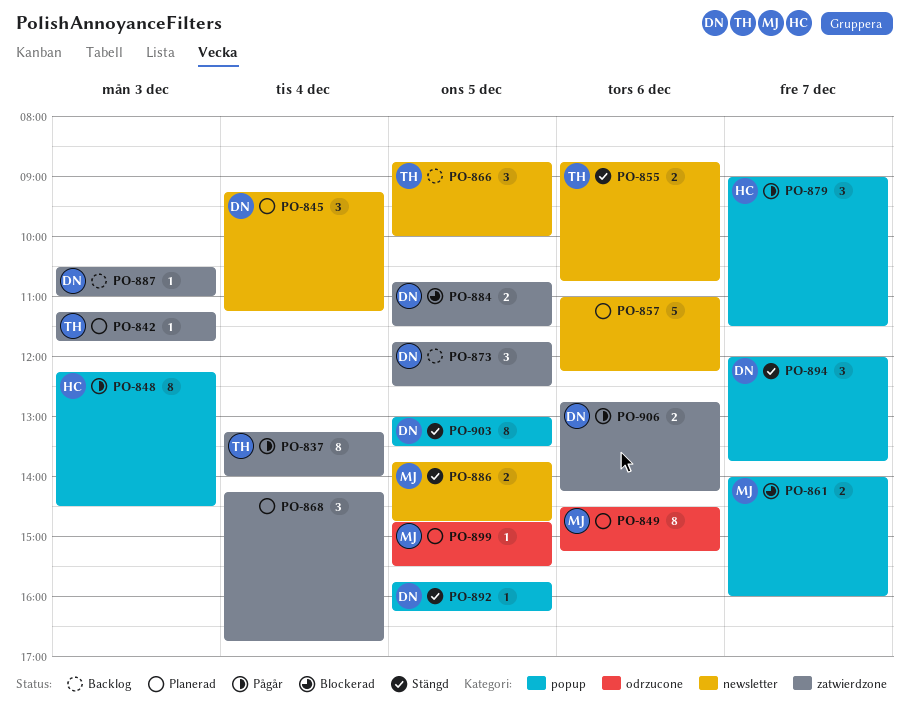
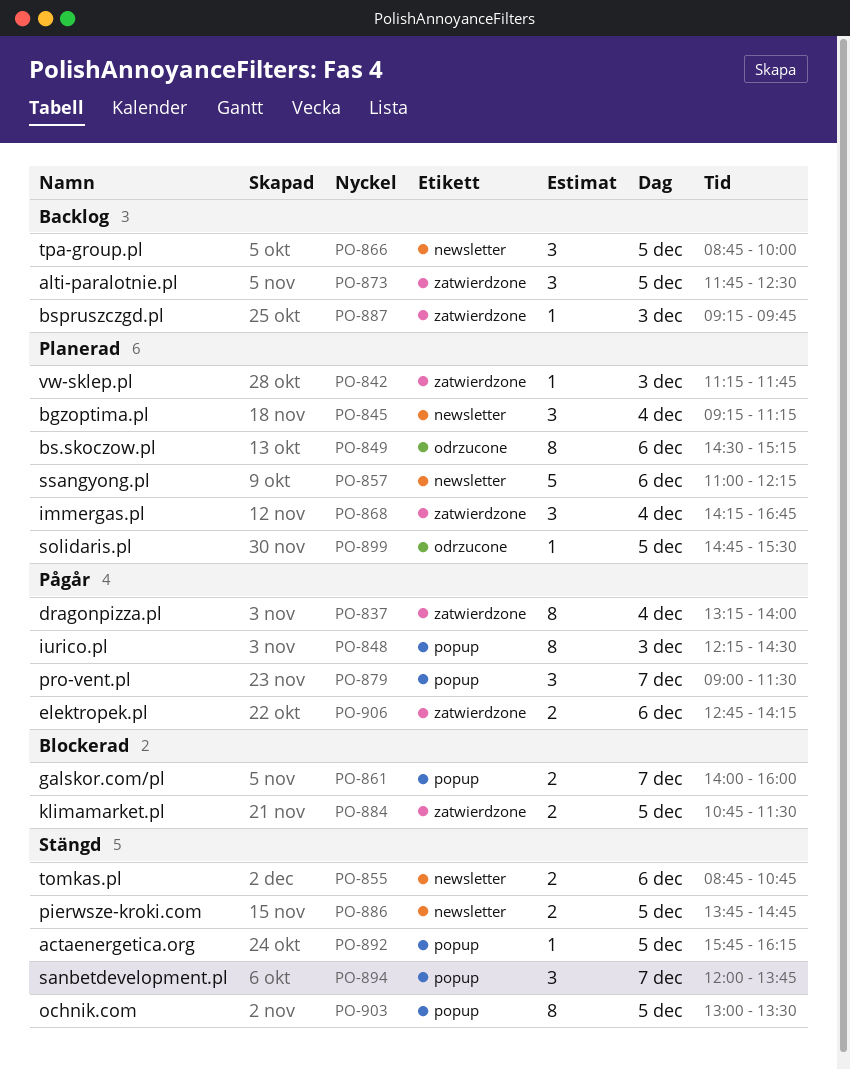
PO-887, begins: 10:30 -> 09:15
PO-887, ends: 11:00 -> 09:45

